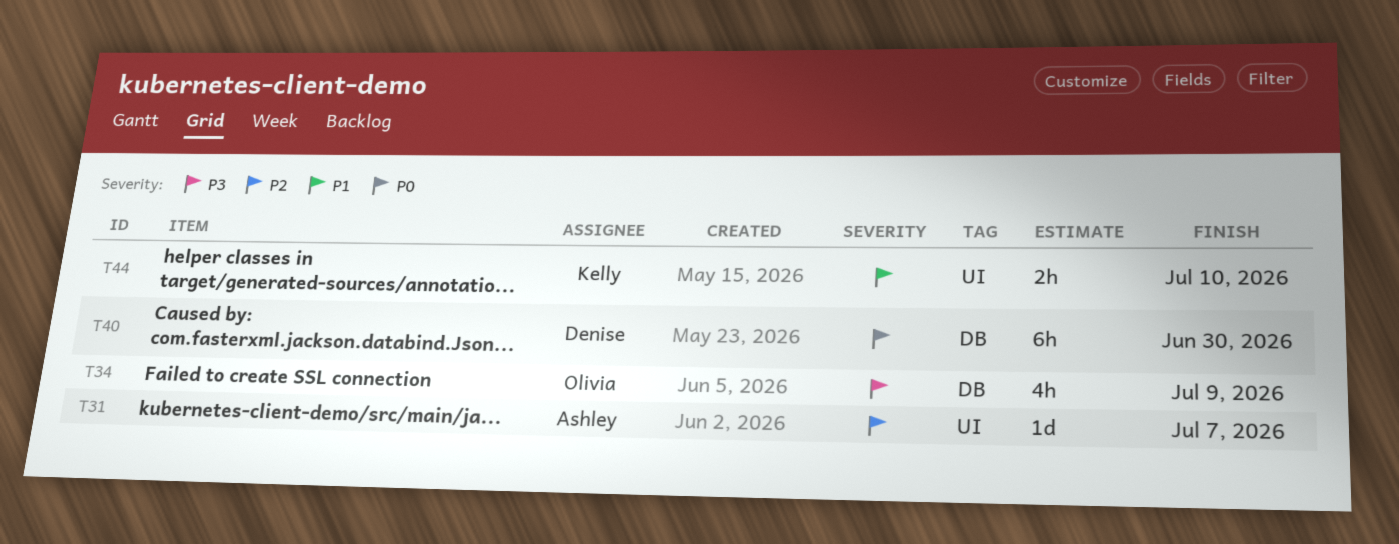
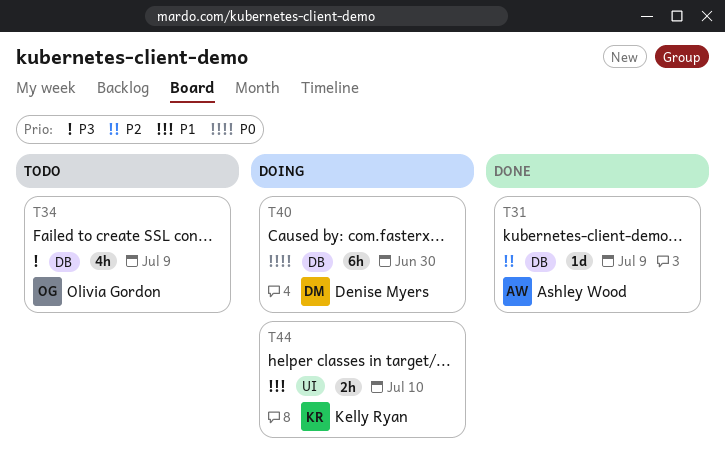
T31, label: UI -> DB
T31, due: Jul 7 -> Jul 9

